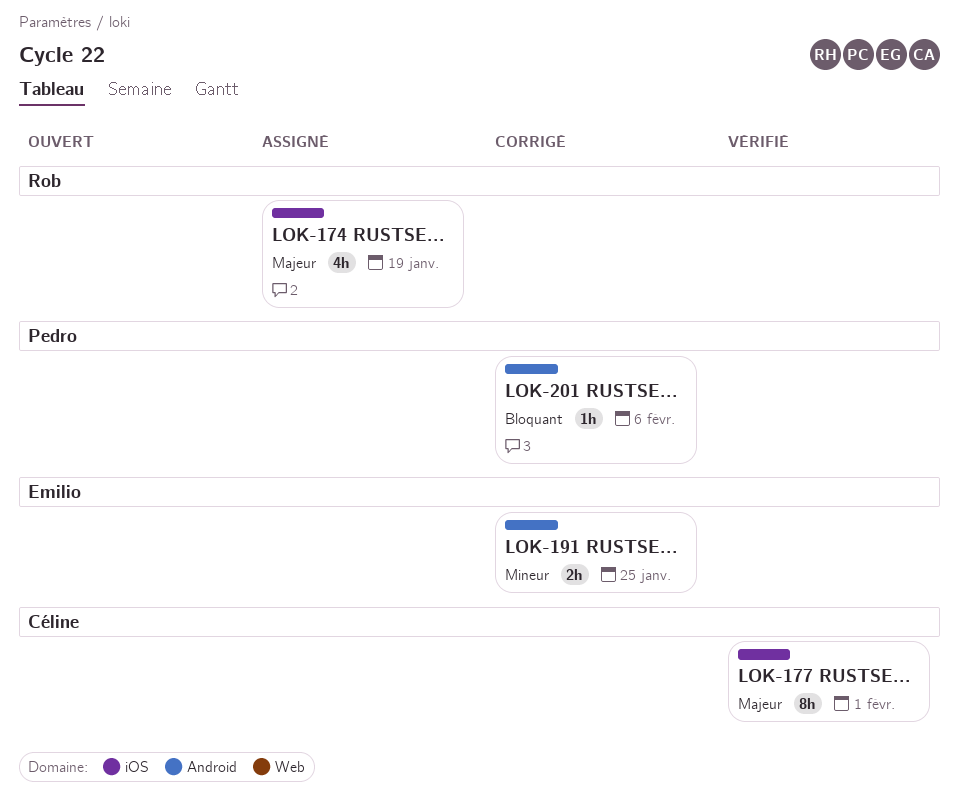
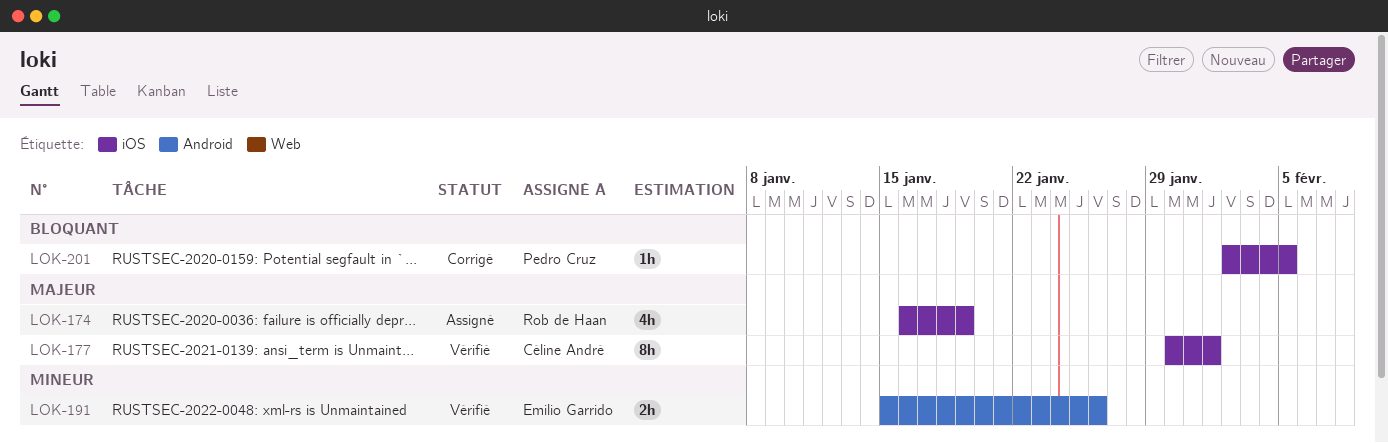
LOK-191, status: Corrigé -> Vérifié
LOK-191, due: Jan 25 -> Jan 26
LOK-201, label: Android -> iOS
LOK-201, due: Feb 6 -> Feb 5

